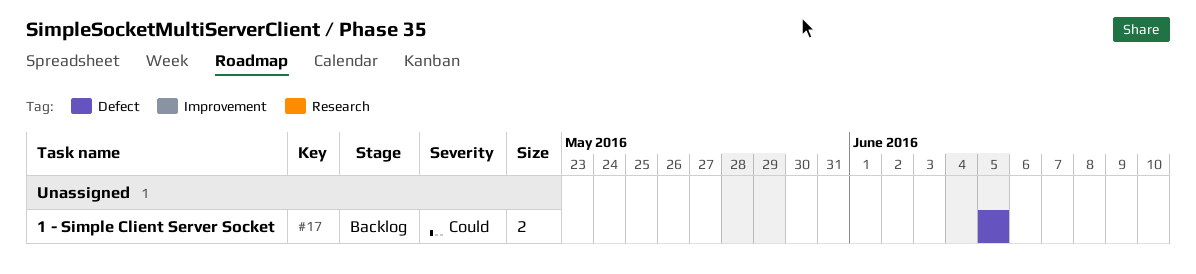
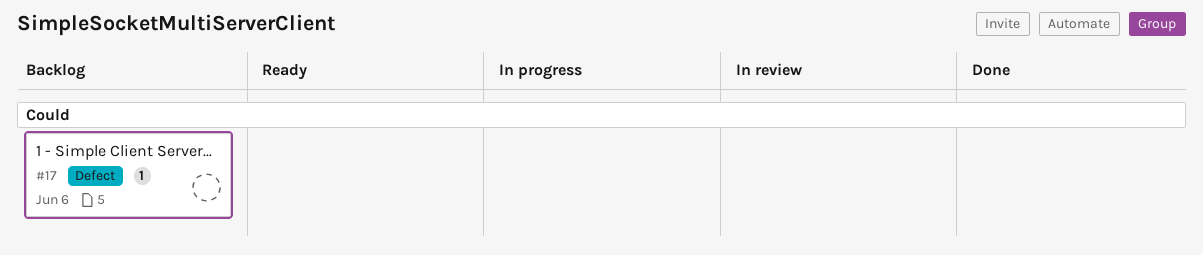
#17, estimate: 2 -> 1
#17, due: Jun 5 -> Jun 6

